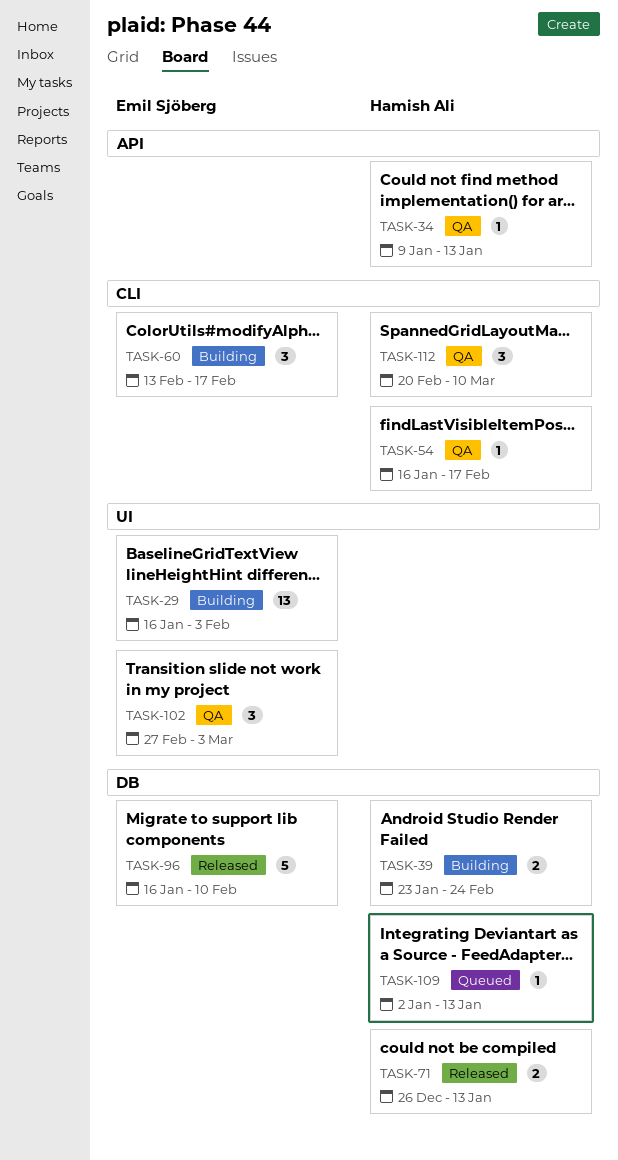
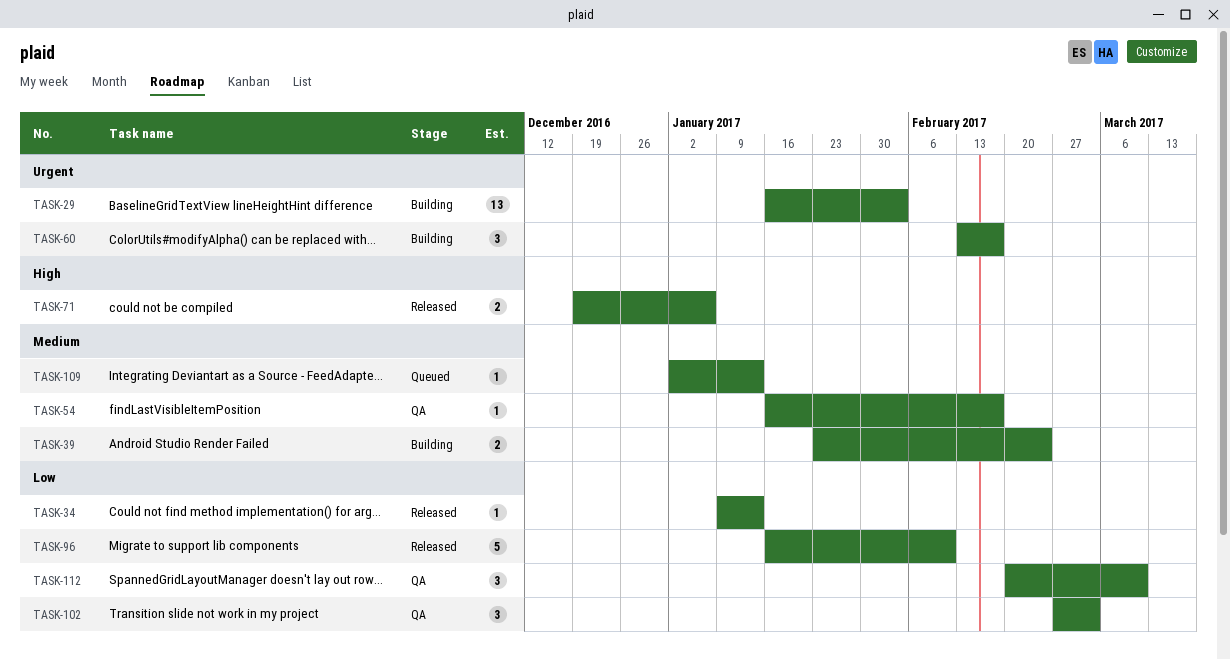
TASK-34, status: QA -> Released
TASK-71, start: Dec 26 -> Dec 19
TASK-71, due: Jan 13 -> Jan 6

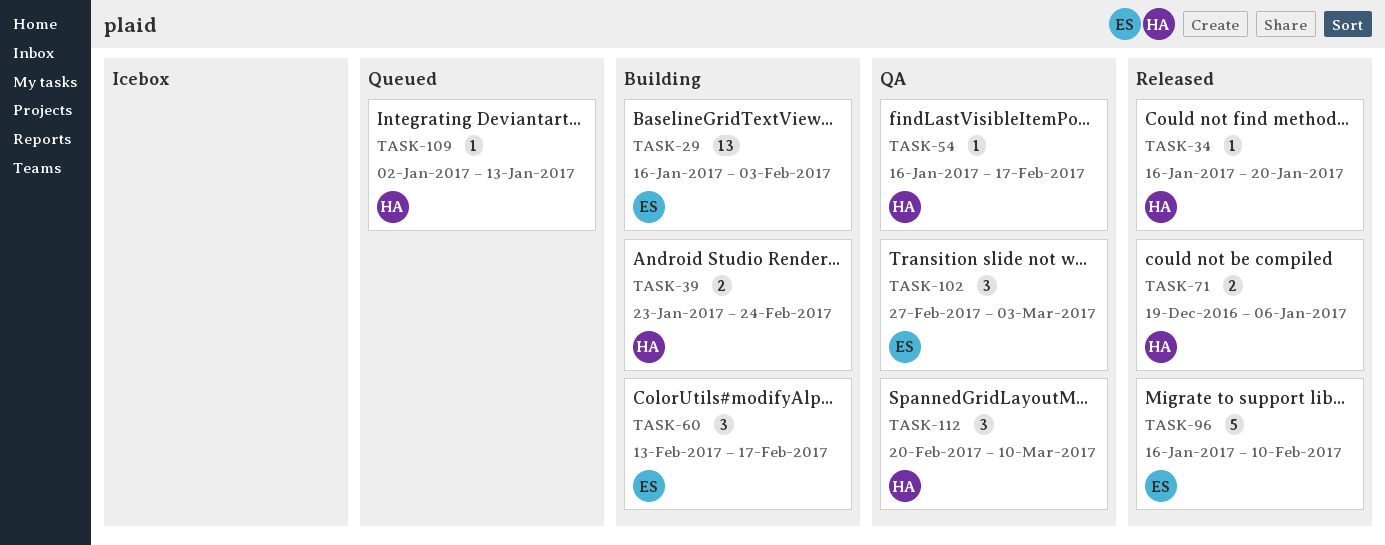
TASK-34, start: Jan 9 -> Jan 16
TASK-34, due: Jan 13 -> Jan 20

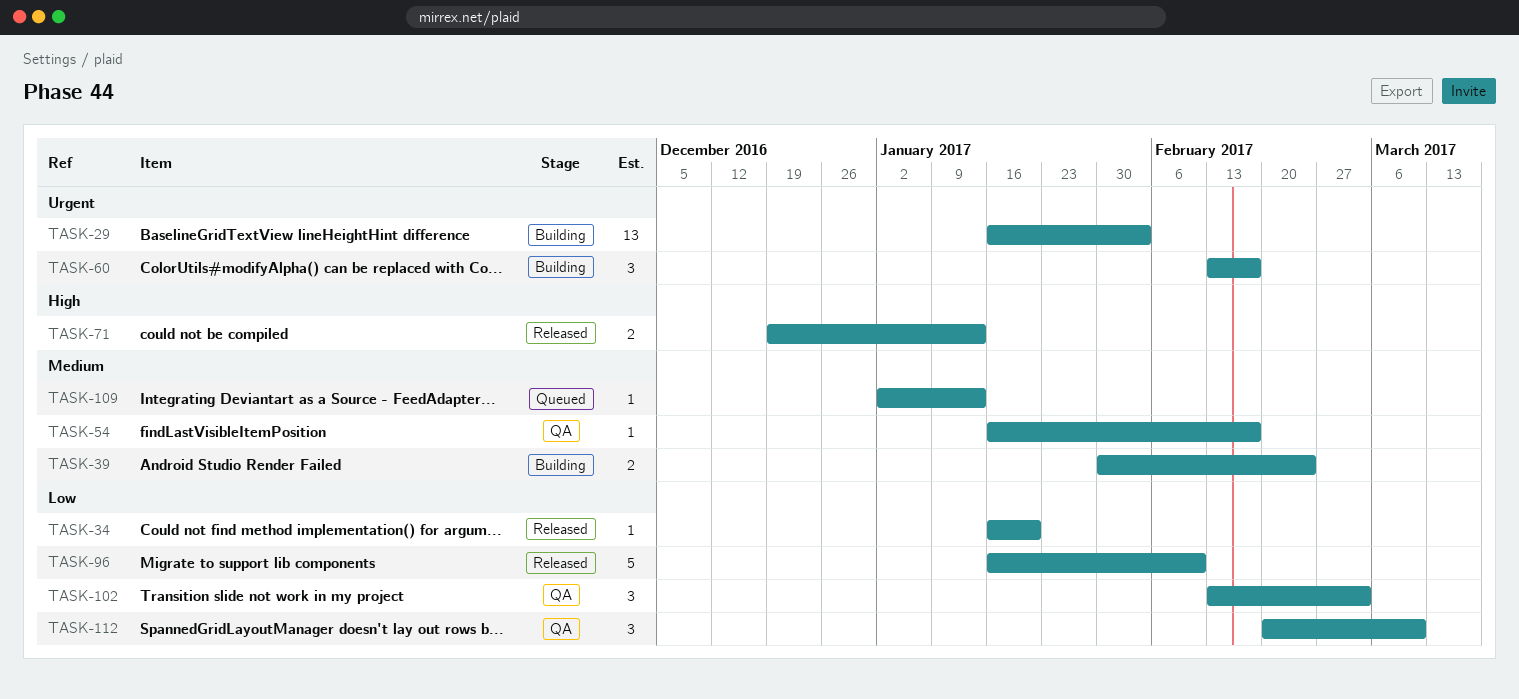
TASK-39, start: Jan 23 -> Jan 30
TASK-71, due: Jan 6 -> Jan 13
TASK-102, start: Feb 27 -> Feb 13

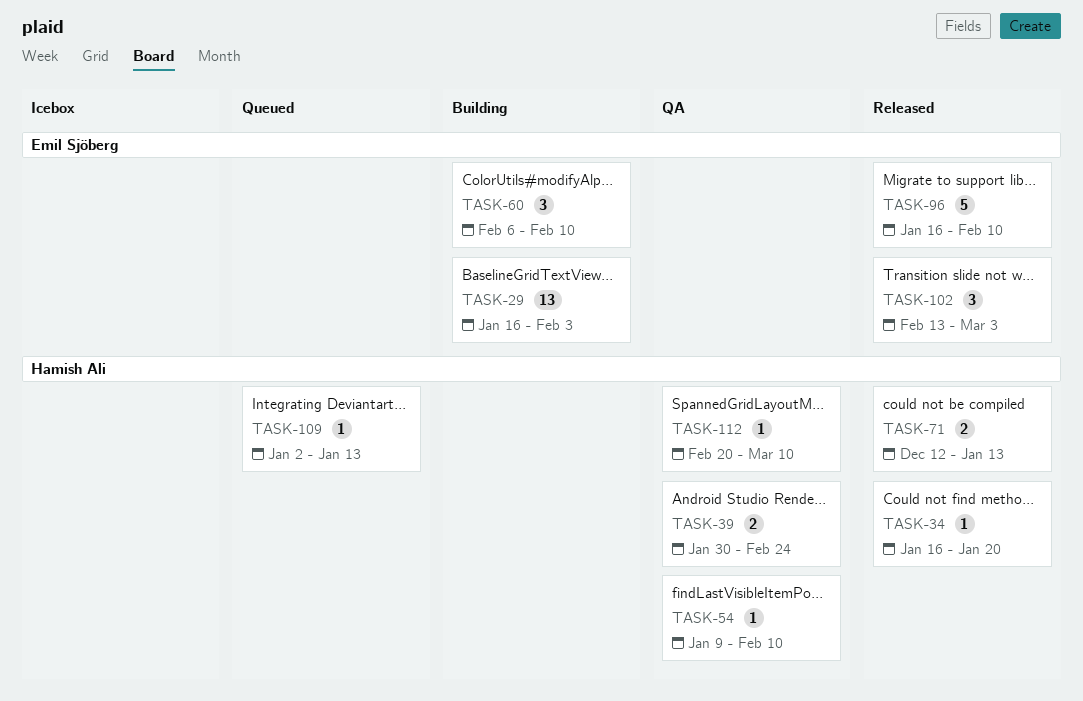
TASK-39, status: Building -> QA
TASK-54, start: Jan 16 -> Jan 9
TASK-54, due: Feb 17 -> Feb 10
TASK-60, start: Feb 13 -> Feb 6
TASK-60, due: Feb 17 -> Feb 10
TASK-71, start: Dec 19 -> Dec 12
TASK-102, status: QA -> Released
TASK-112, estimate: 3 -> 1

